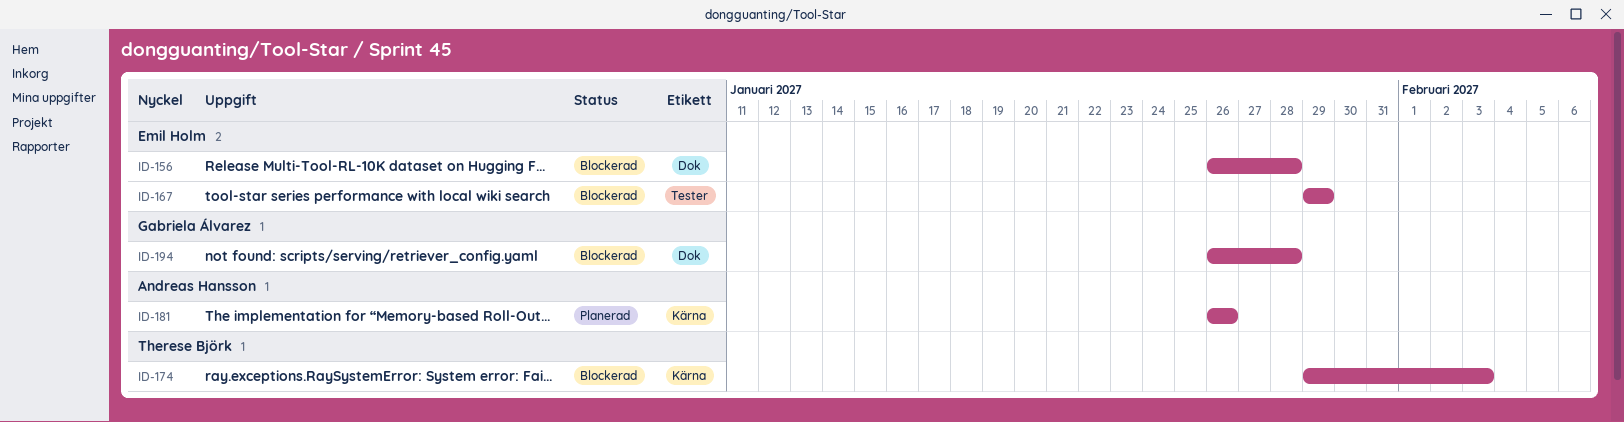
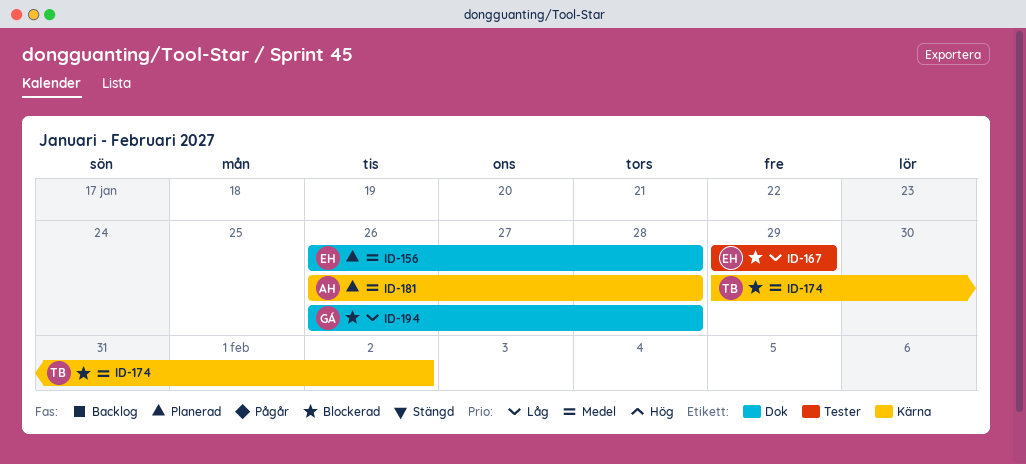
ID-156, status: Blockerad -> Planerad
ID-174, due: Feb 3 -> Feb 2
ID-181, due: Jan 26 -> Jan 28

